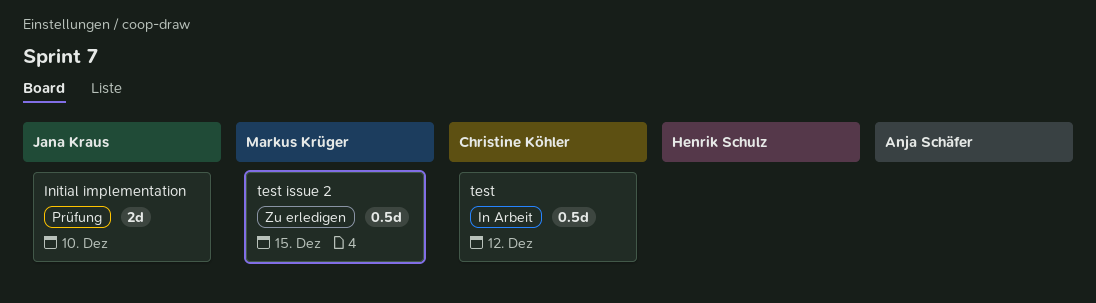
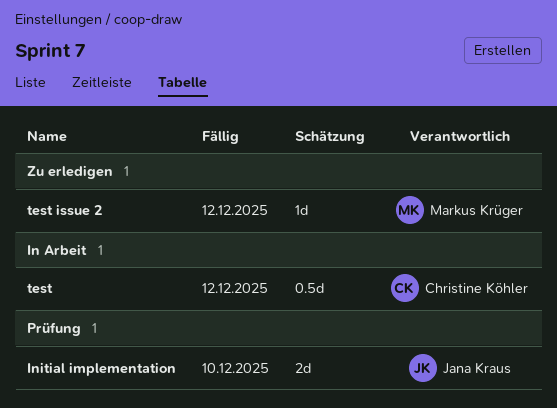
test issue 2, estimate: 0.5d -> 1d
test issue 2, due: Dec 15 -> Dec 12

